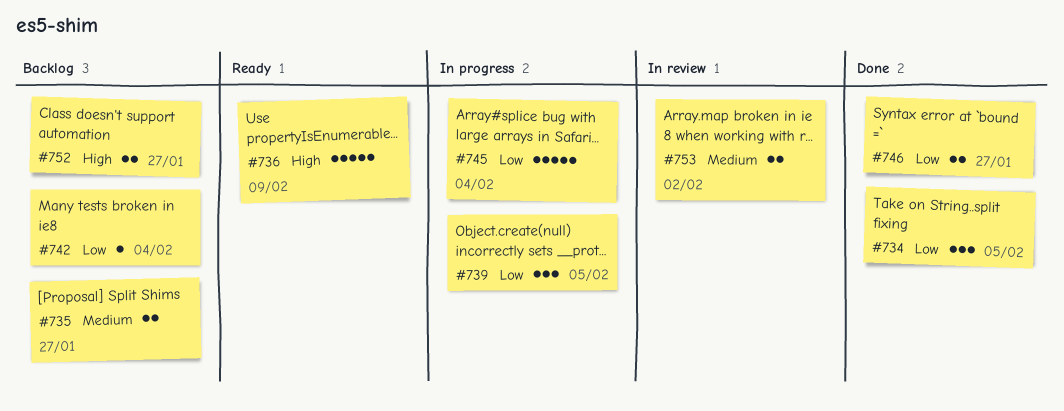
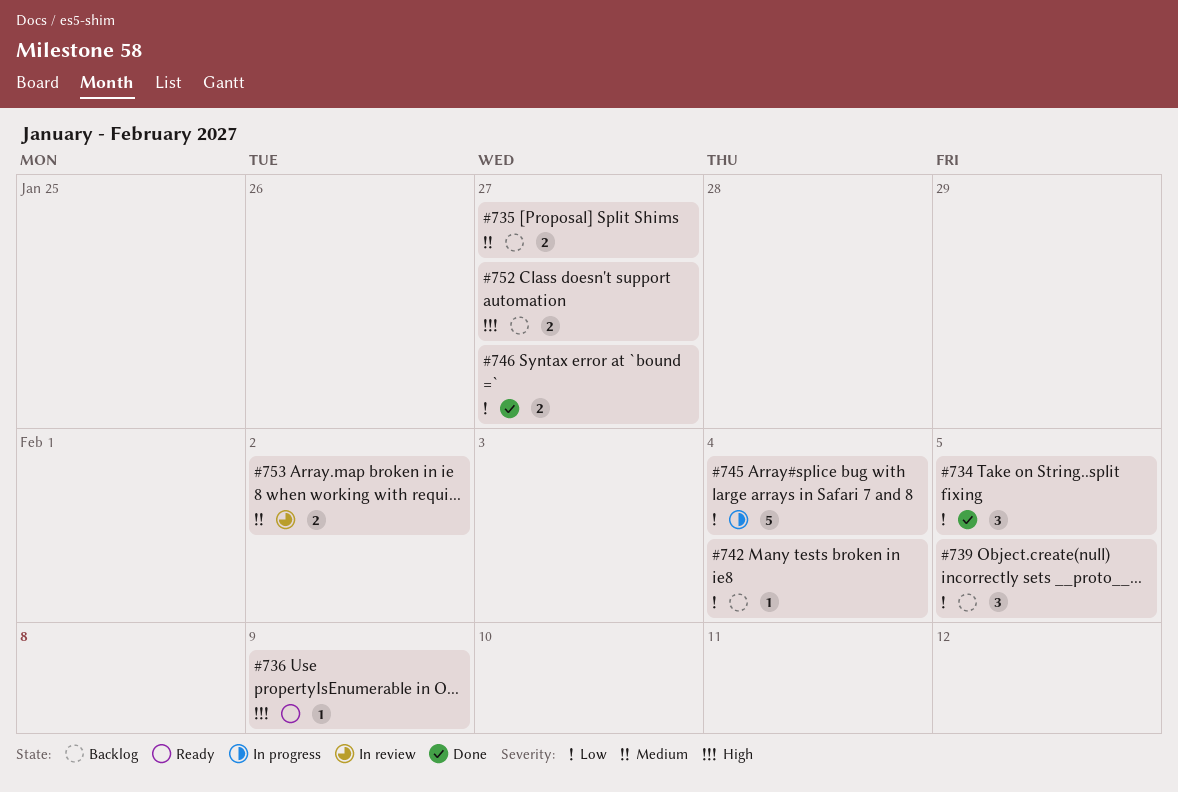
#736, estimate: 5 -> 1
#739, status: In progress -> Backlog

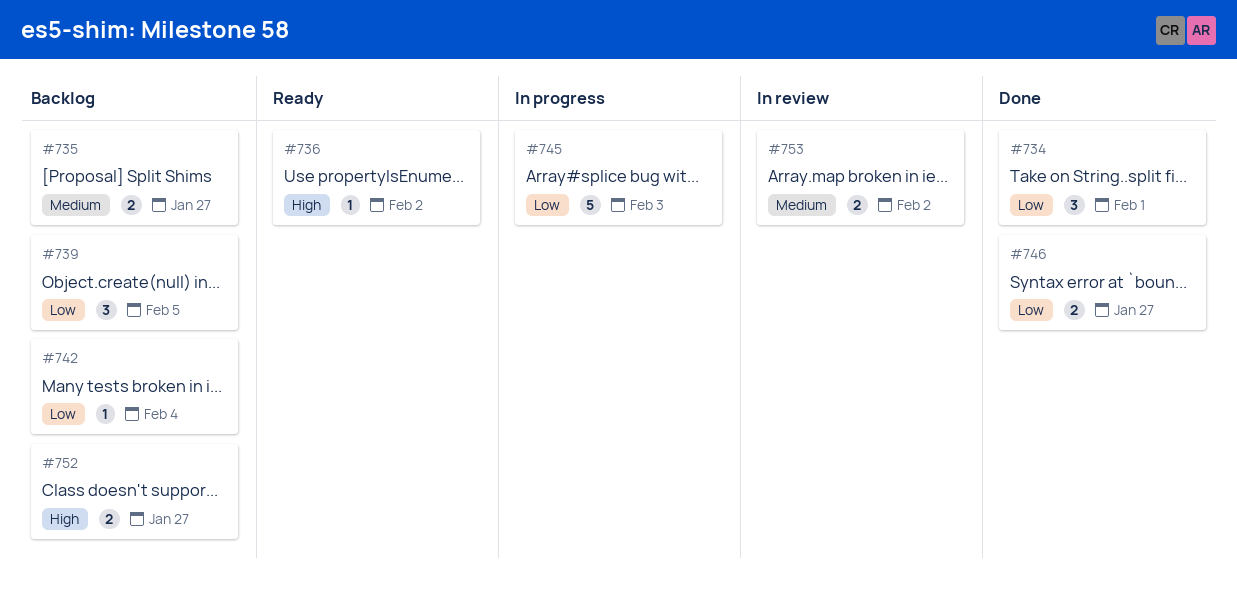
#734, due: Feb 5 -> Feb 1
#736, due: Feb 9 -> Feb 2
#745, due: Feb 4 -> Feb 3

